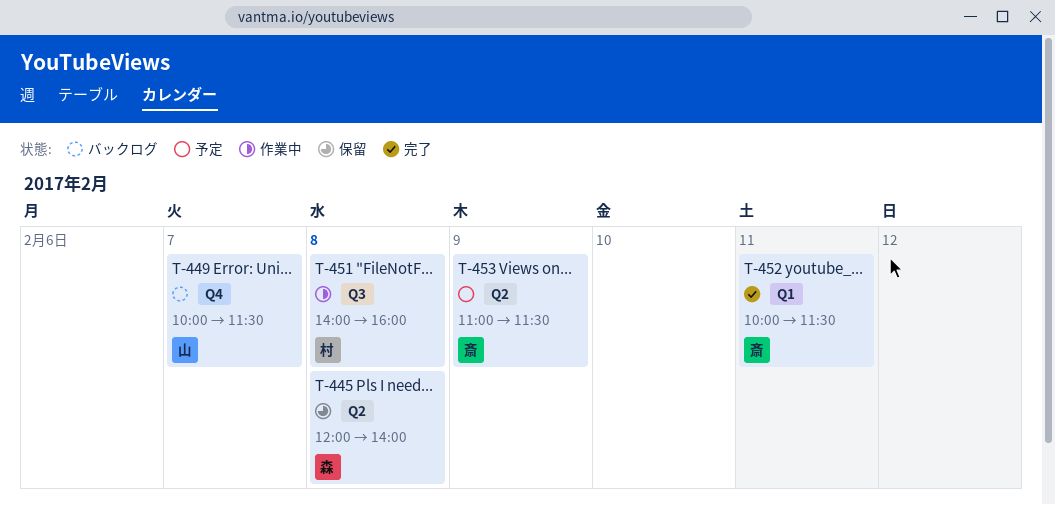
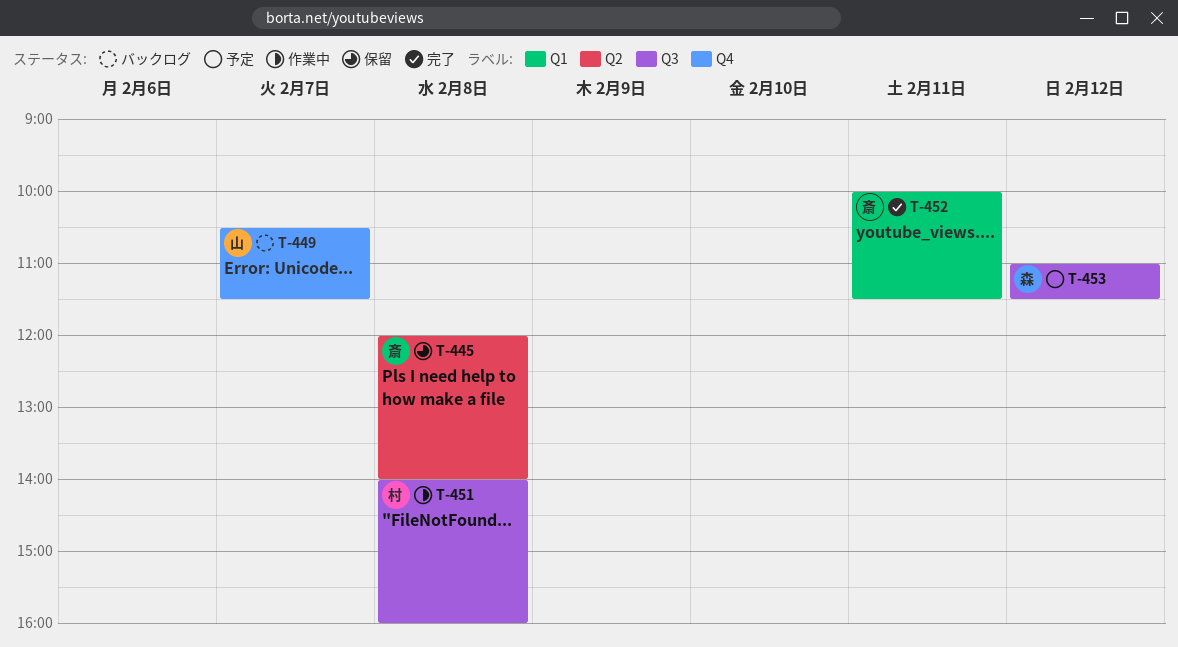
T-445, owner: 森 -> 斎
T-449, begins: 10:00 -> 10:30
T-453, owner: 斎 -> 森
T-453, label: Q2 -> Q3
T-453, day: Feb 9 -> Feb 12

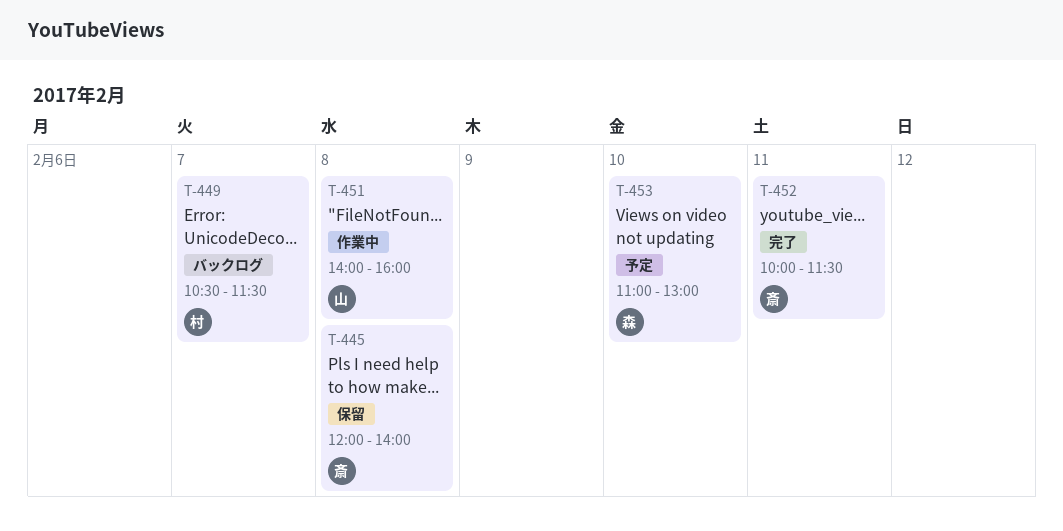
T-449, owner: 山 -> 村
T-451, owner: 村 -> 山
T-453, day: Feb 12 -> Feb 10
T-453, ends: 11:30 -> 13:00

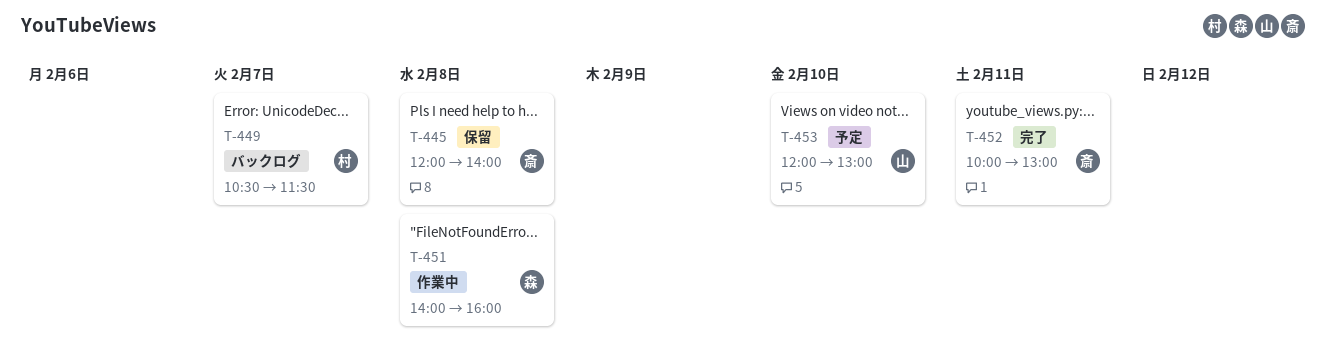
T-451, owner: 山 -> 森
T-452, ends: 11:30 -> 13:00
T-453, owner: 森 -> 山
T-453, begins: 11:00 -> 12:00

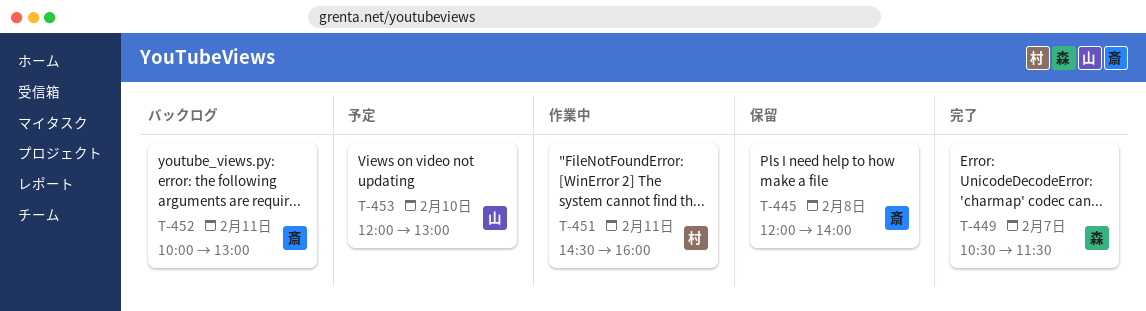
T-449, status: バックログ -> 完了
T-449, owner: 村 -> 森
T-451, owner: 森 -> 村
T-451, day: Feb 8 -> Feb 11
T-451, begins: 14:00 -> 14:30
T-452, status: 完了 -> バックログ

